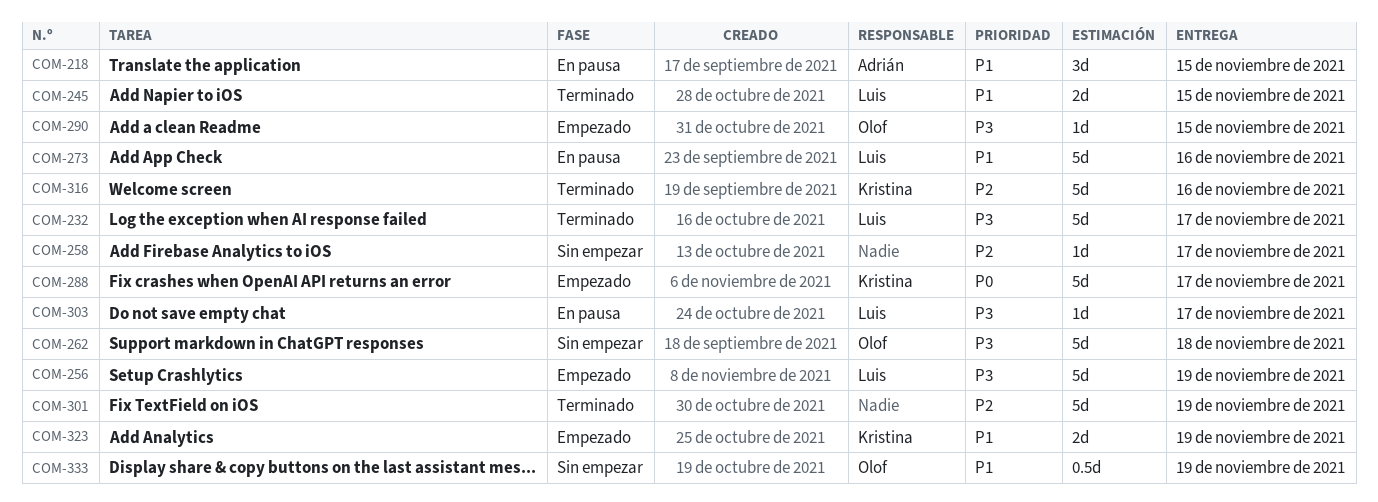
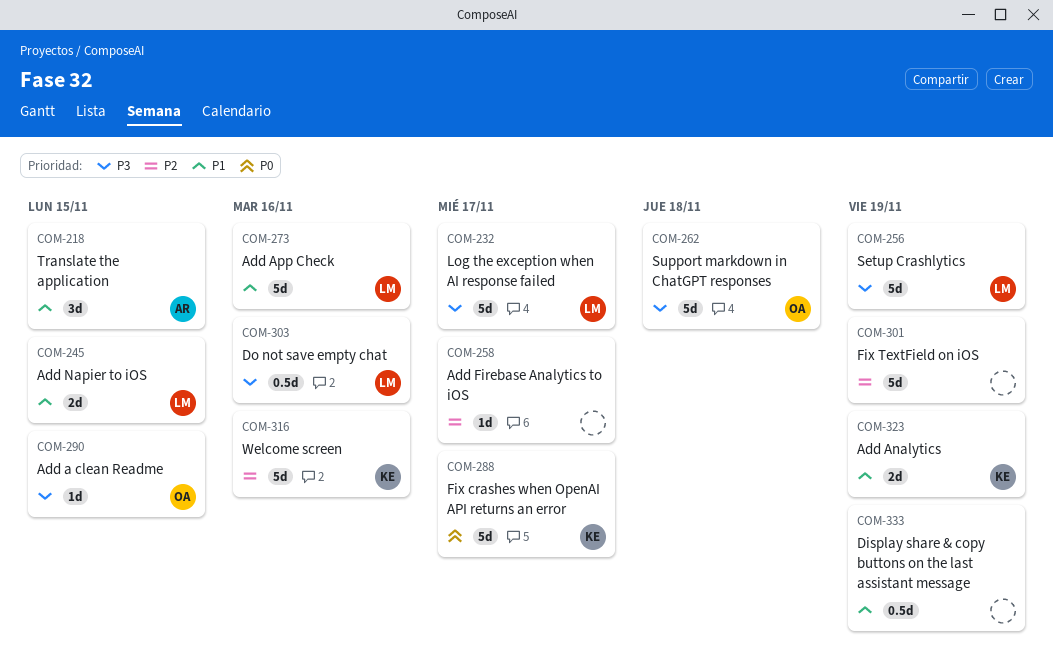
COM-303, estimate: 1d -> 0.5d
COM-303, due: Nov 17 -> Nov 16
COM-333, owner: Olof -> none

